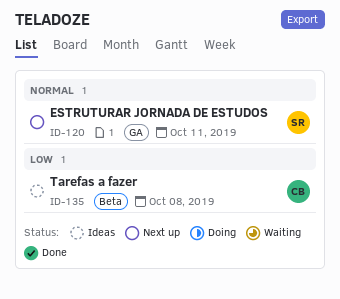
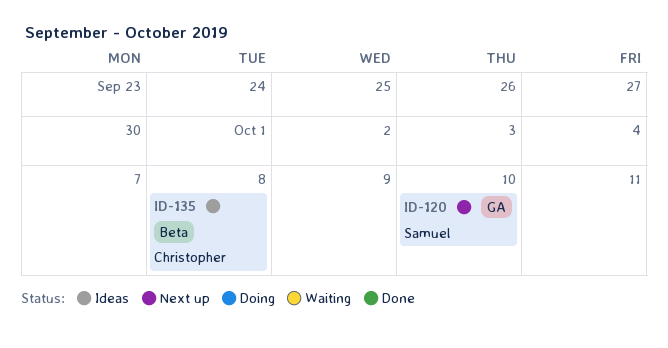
ID-120, due: Oct 11 -> Oct 10

